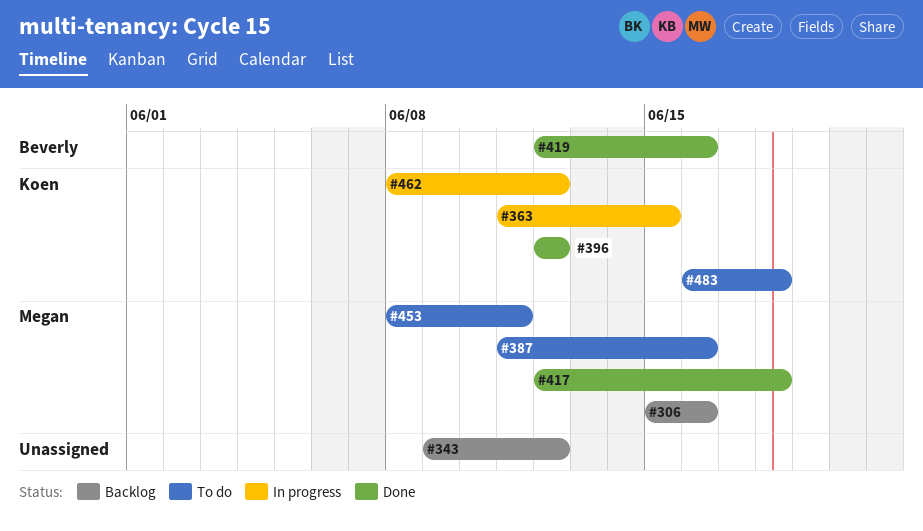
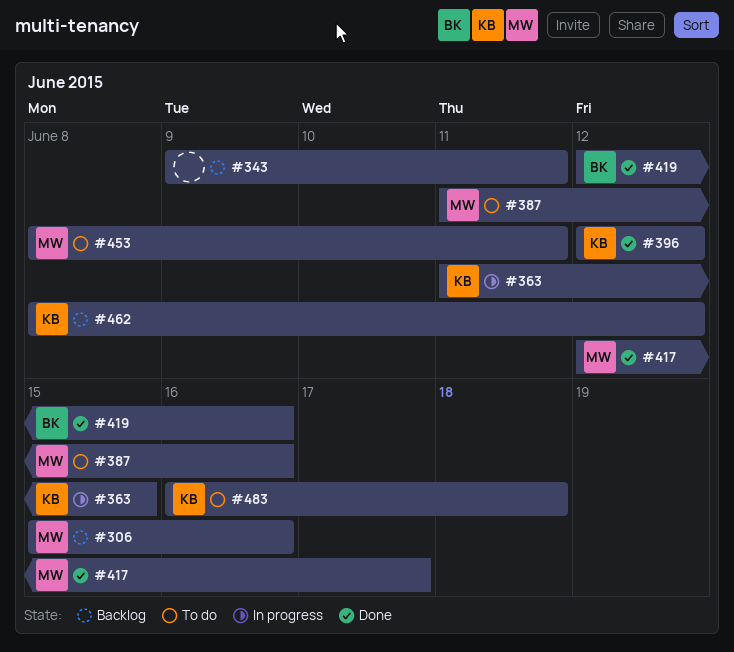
#343, due: Jun 12 -> Jun 11
#417, due: Jun 18 -> Jun 17
#462, status: In progress -> Backlog

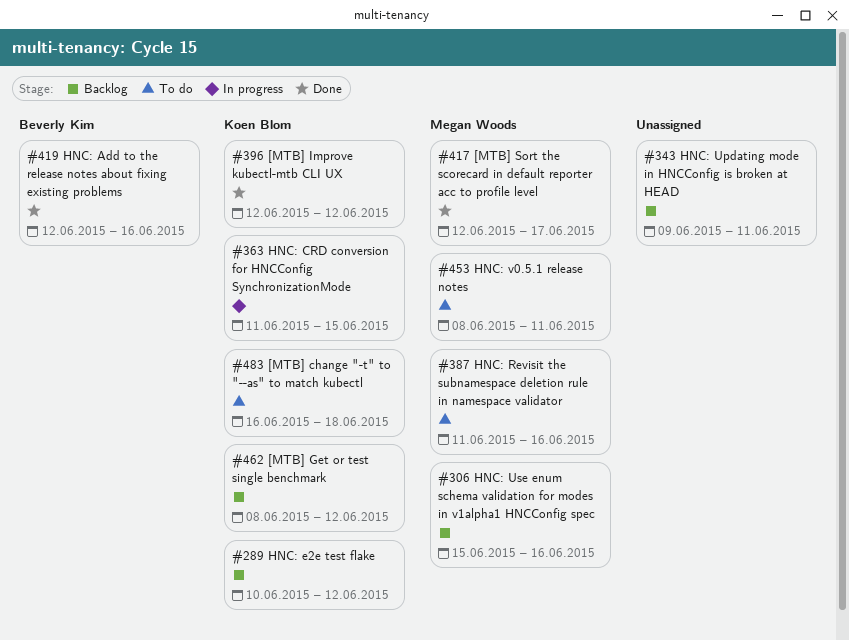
#289: none -> present

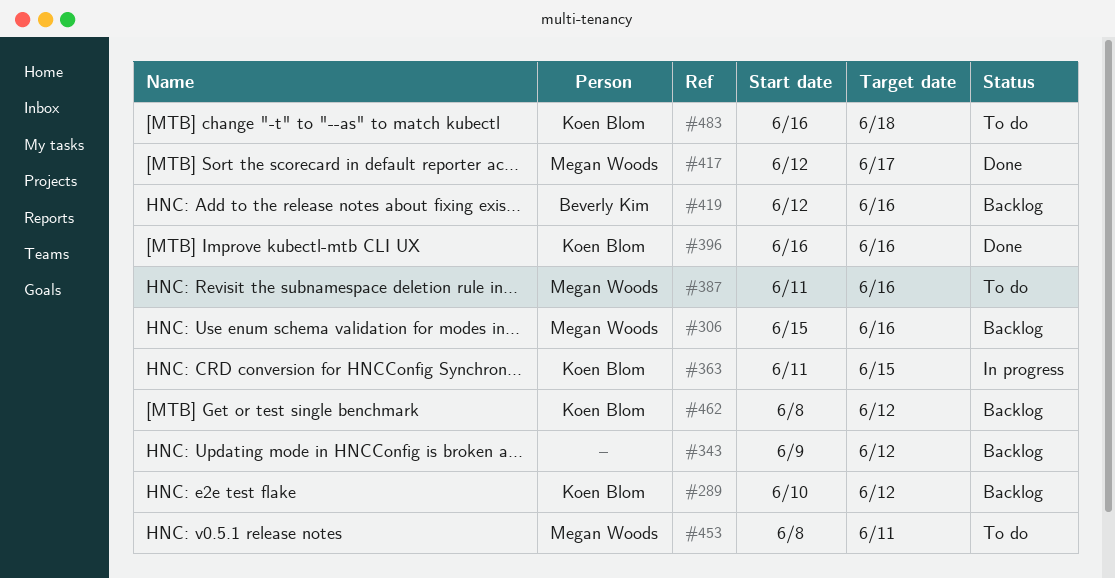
#343, due: Jun 11 -> Jun 12
#396, start: Jun 12 -> Jun 16
#396, due: Jun 12 -> Jun 16
#419, status: Done -> Backlog

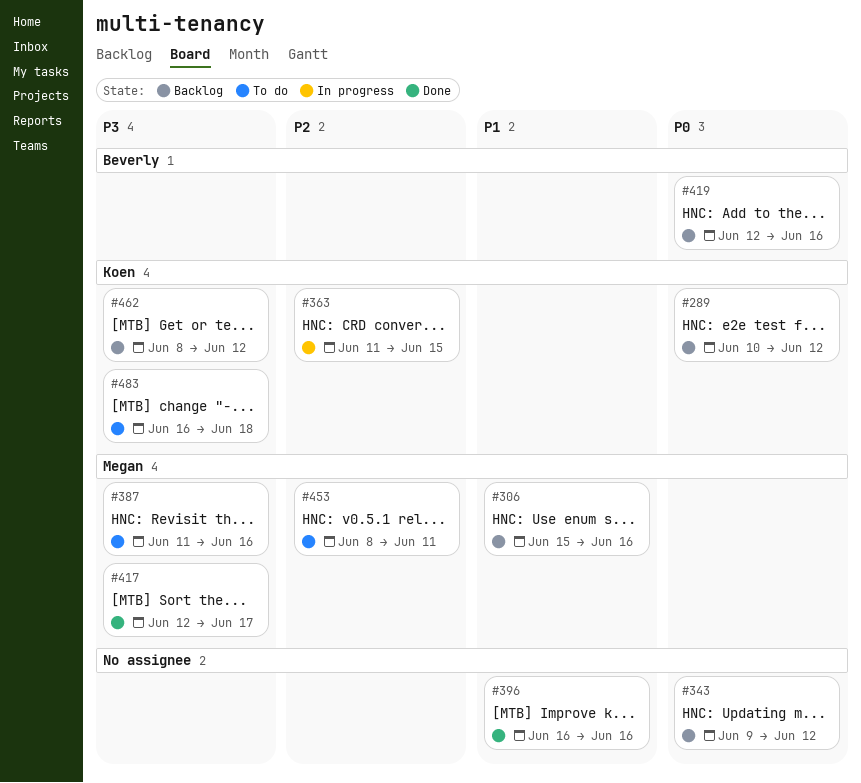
#396, owner: Koen Blom -> none

